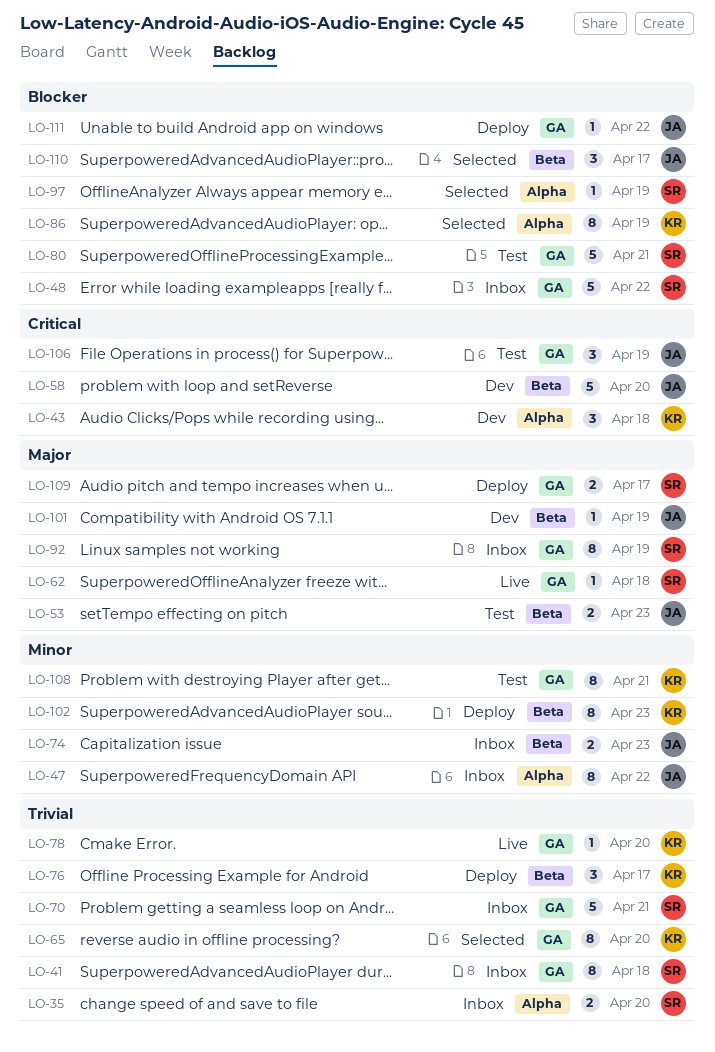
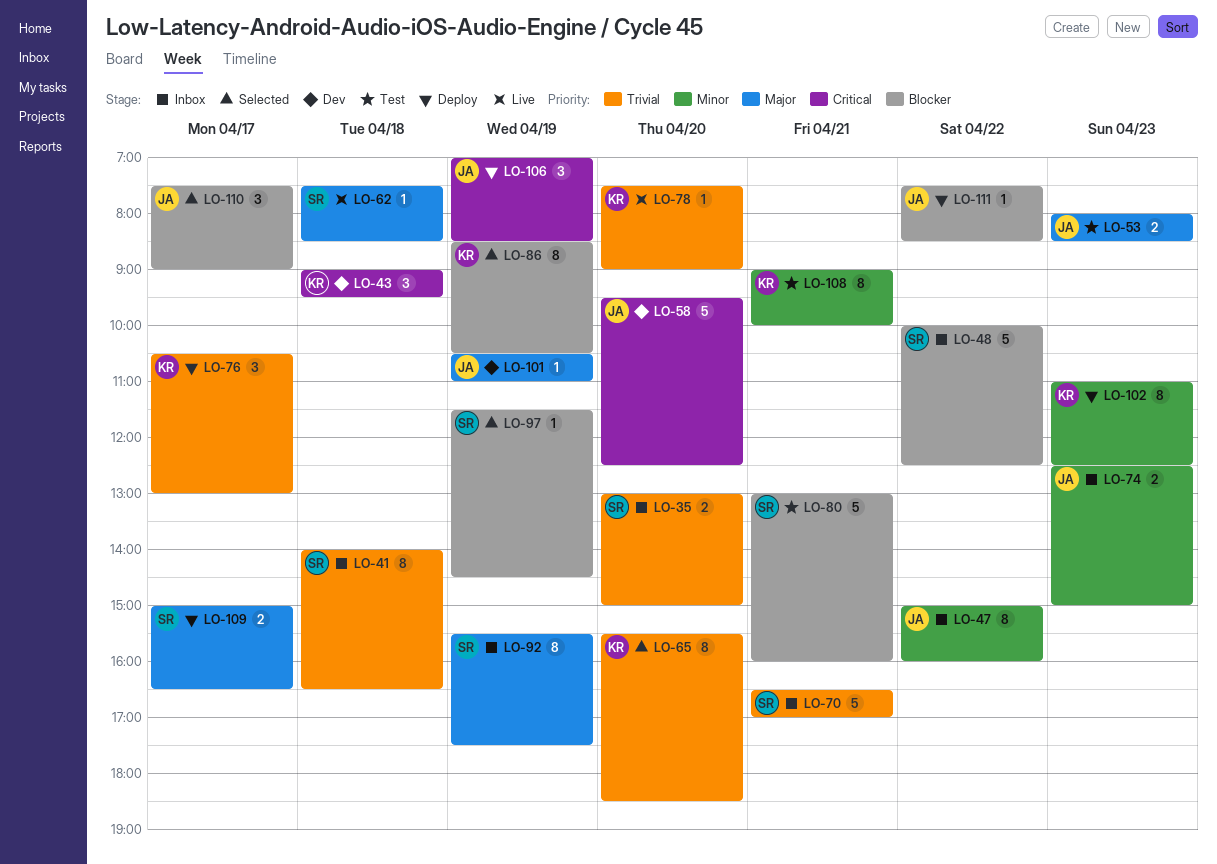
LO-106, status: Test -> Deploy

